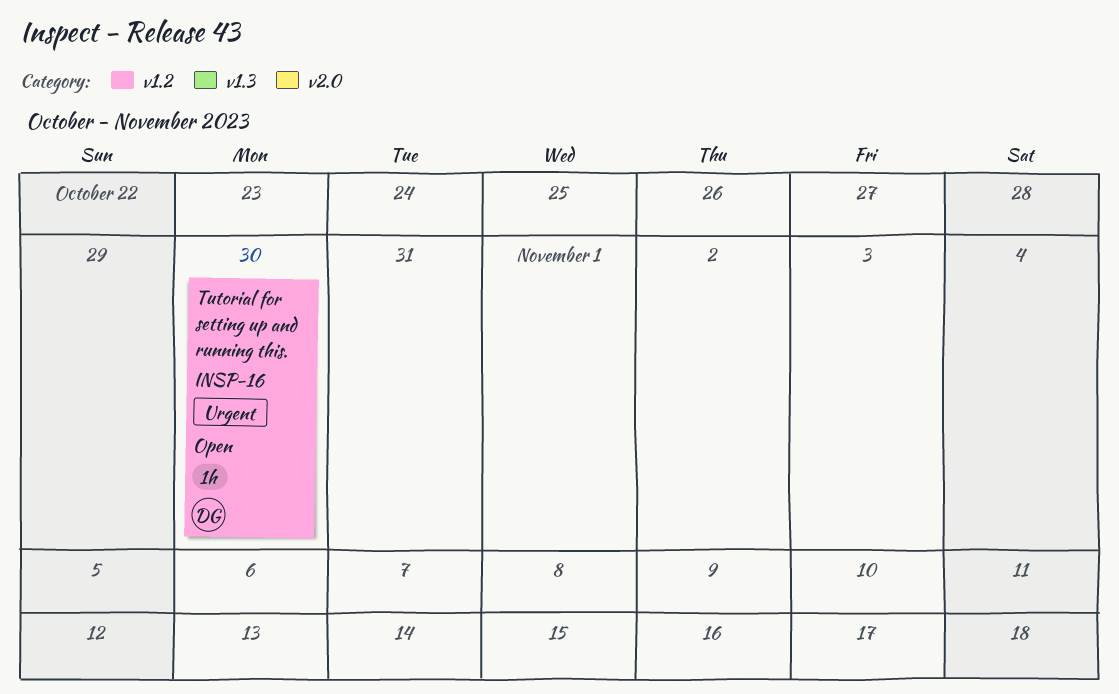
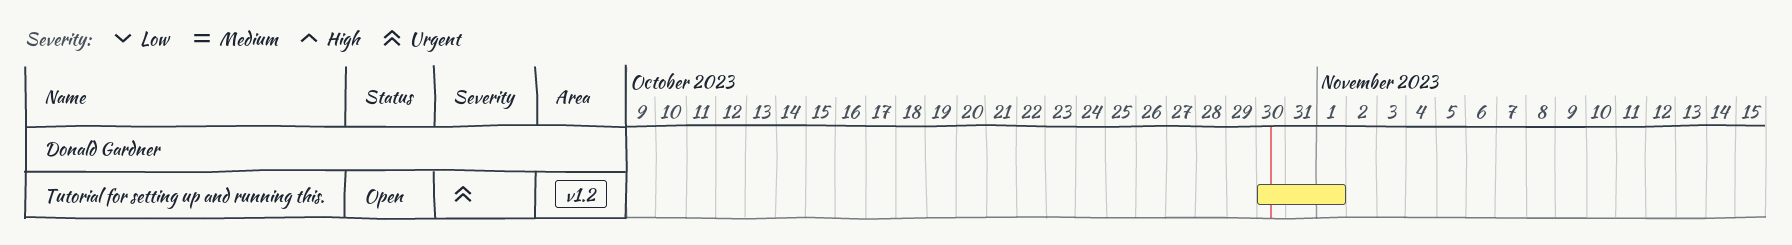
Tutorial for setting up and running this., due: Oct 30 -> Nov 1

